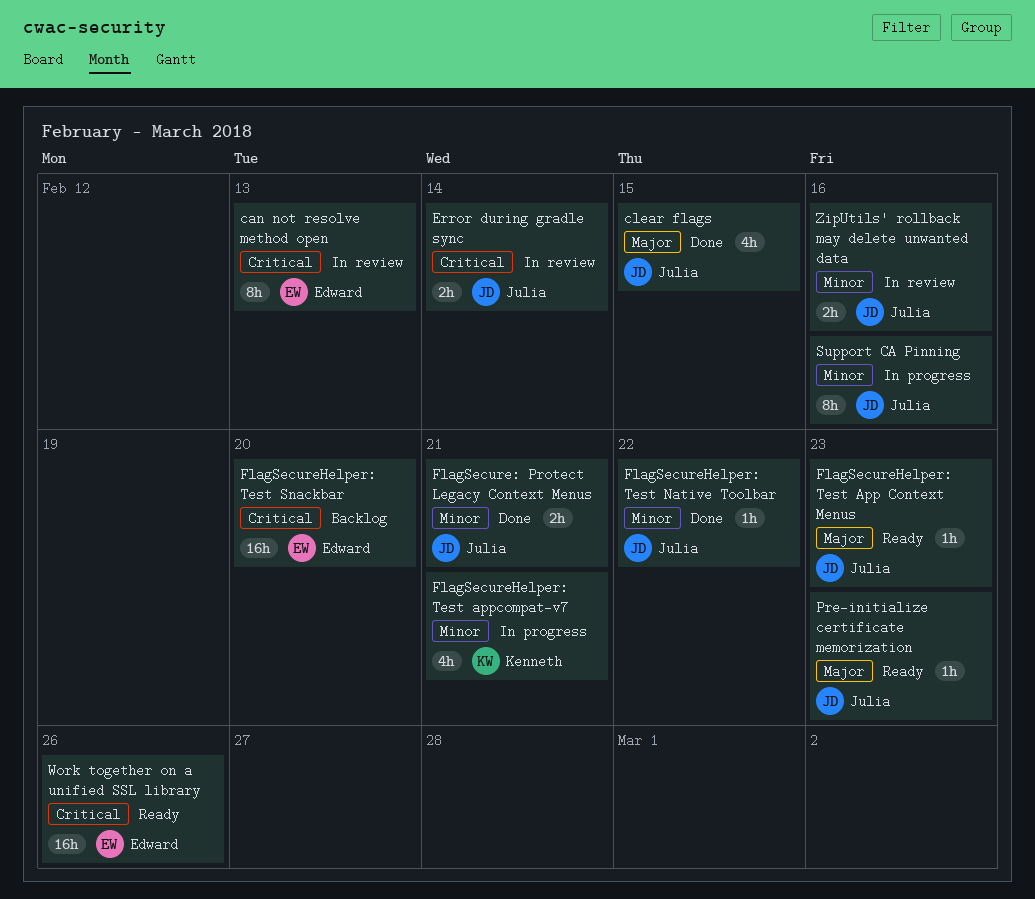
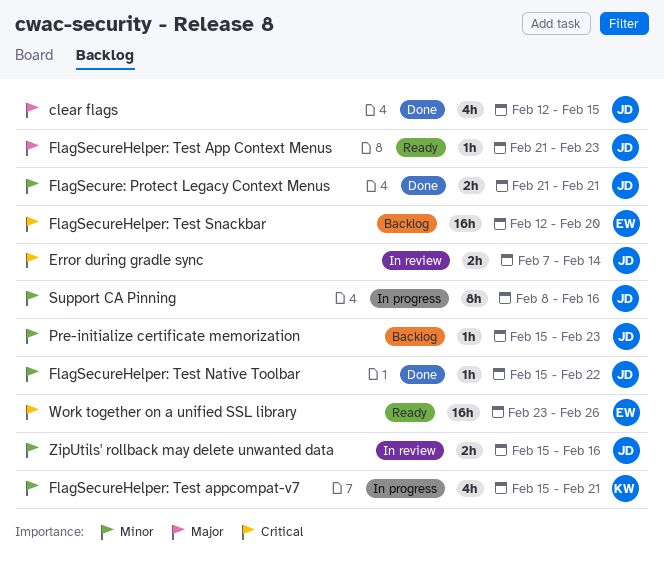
can not resolve method open: present -> none
Pre-initialize certificate memorization, status: Ready -> Backlog
Pre-initialize certificate memorization, priority: Major -> Minor

